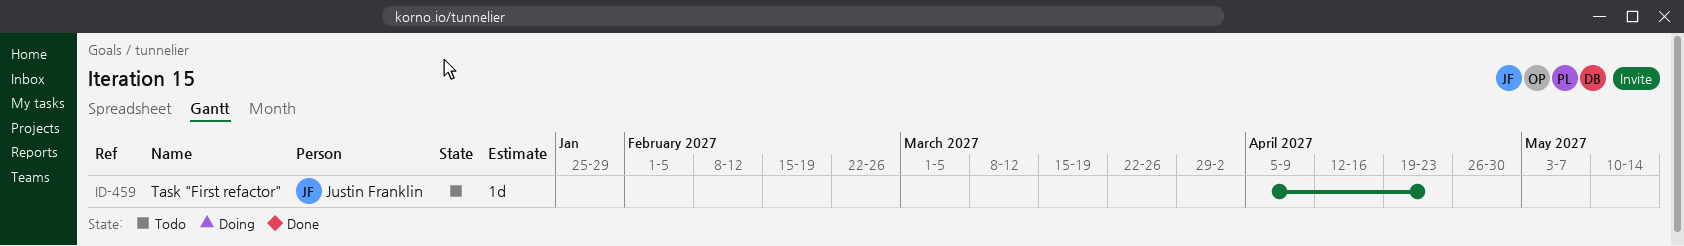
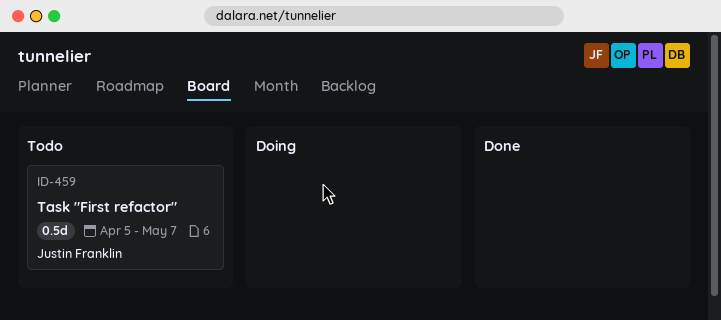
ID-459, estimate: 1d -> 0.5d
ID-459, due: Apr 23 -> May 7

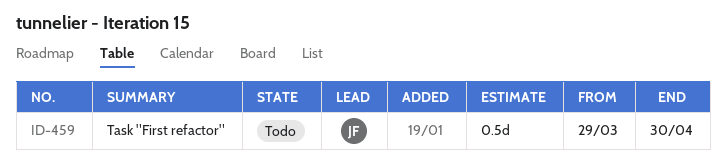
ID-459, start: Apr 5 -> Mar 29
ID-459, due: May 7 -> Apr 30

